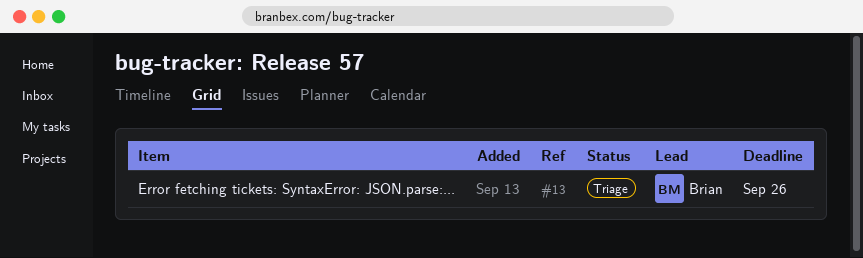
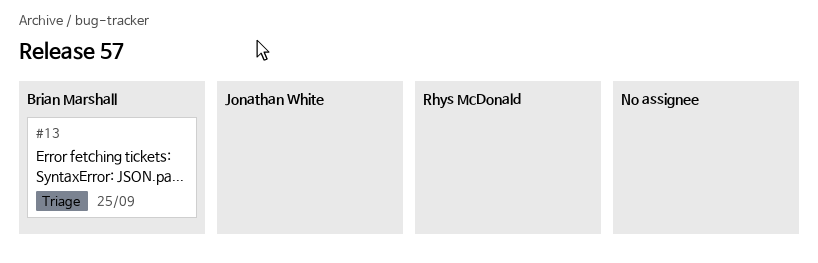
#13, due: Sep 26 -> Sep 25

